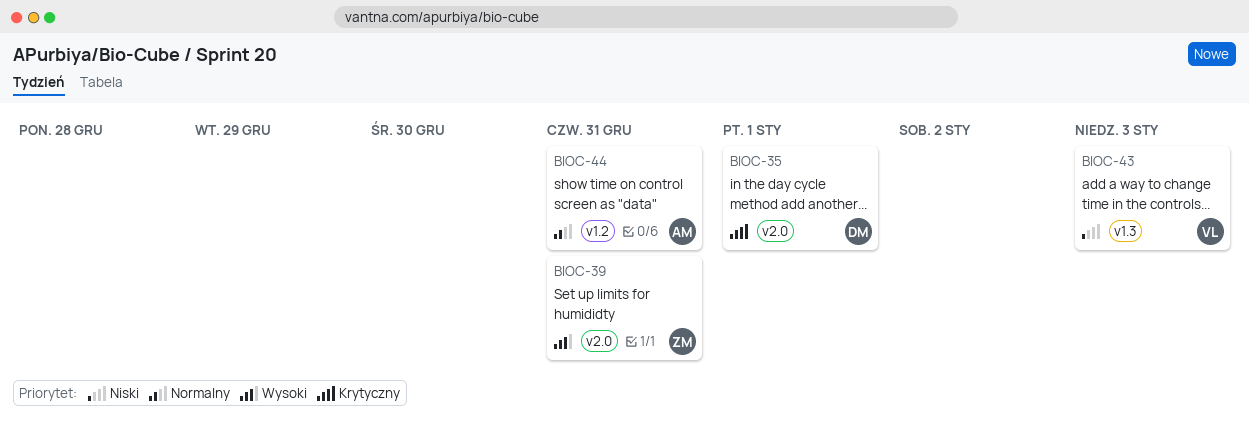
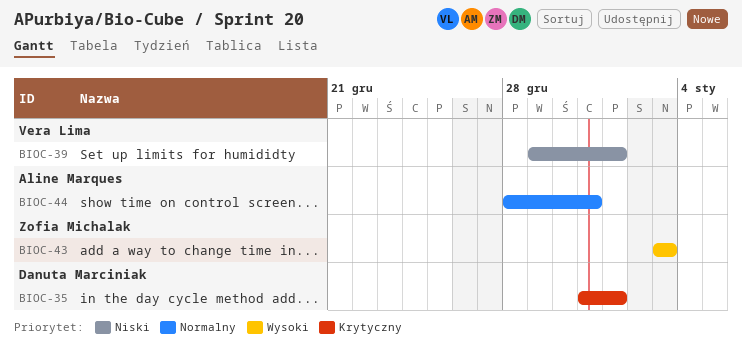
BIOC-39, owner: Zofia Michalak -> Vera Lima
BIOC-39, priority: Wysoki -> Niski
BIOC-39, due: Dec 31 -> Jan 1
BIOC-43, owner: Vera Lima -> Zofia Michalak
BIOC-43, priority: Niski -> Wysoki

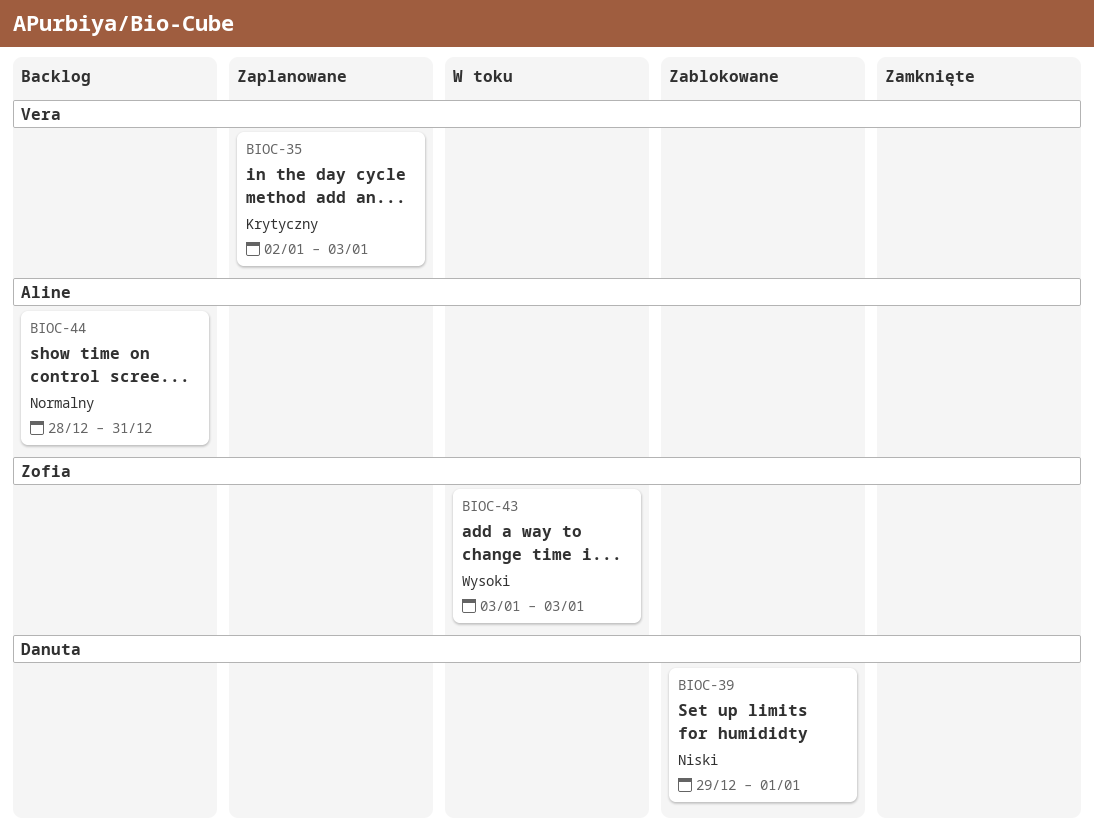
BIOC-35, owner: Danuta Marciniak -> Vera Lima
BIOC-35, start: Dec 31 -> Jan 2
BIOC-35, due: Jan 1 -> Jan 3
BIOC-39, owner: Vera Lima -> Danuta Marciniak

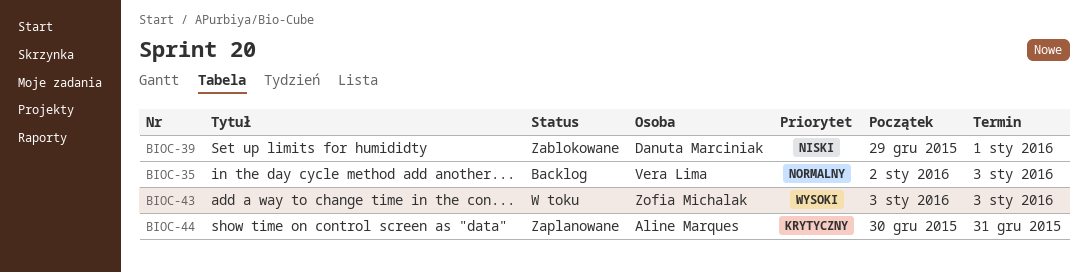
BIOC-35, status: Zaplanowane -> Backlog
BIOC-35, priority: Krytyczny -> Normalny
BIOC-44, status: Backlog -> Zaplanowane
BIOC-44, priority: Normalny -> Krytyczny
BIOC-44, start: Dec 28 -> Dec 30

